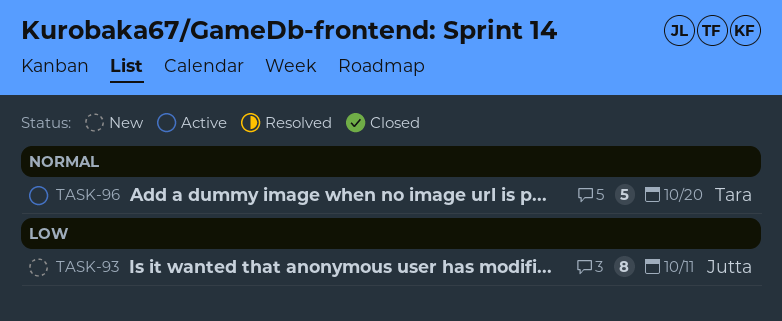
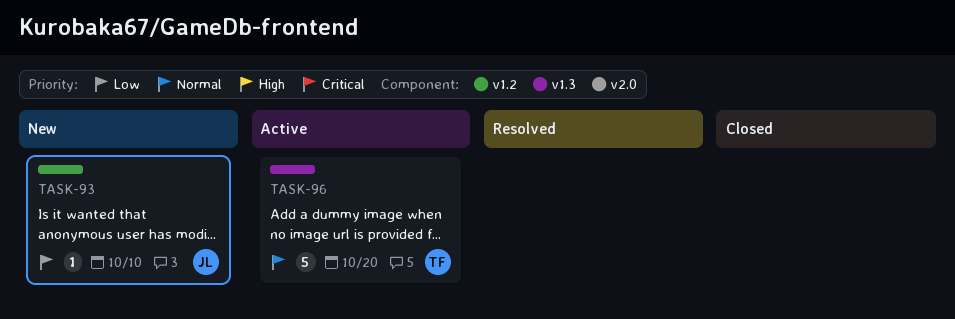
TASK-93, estimate: 8 -> 1
TASK-93, due: Oct 11 -> Oct 10

